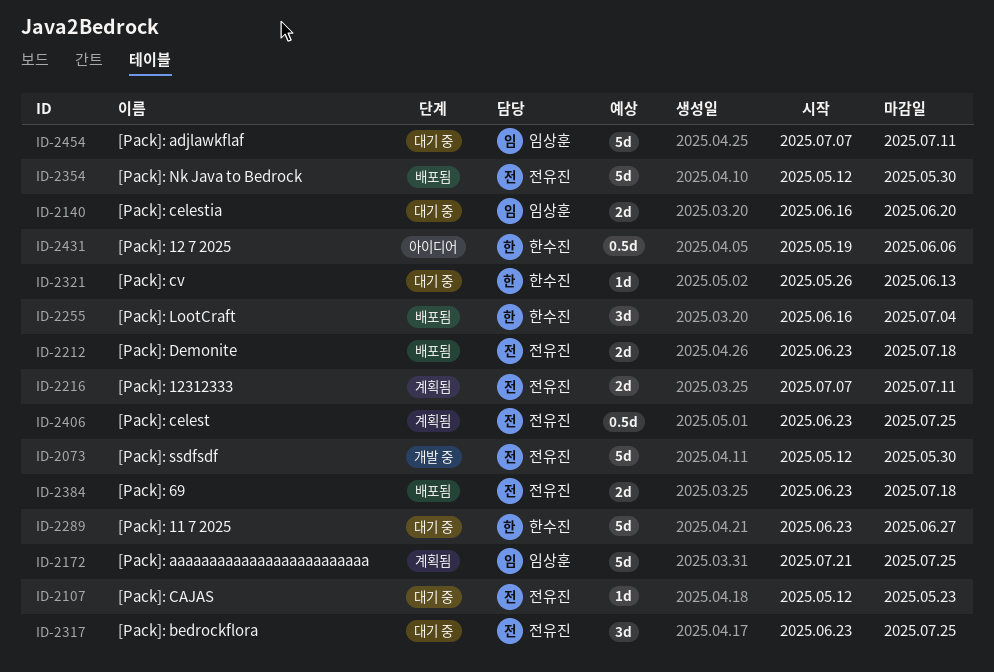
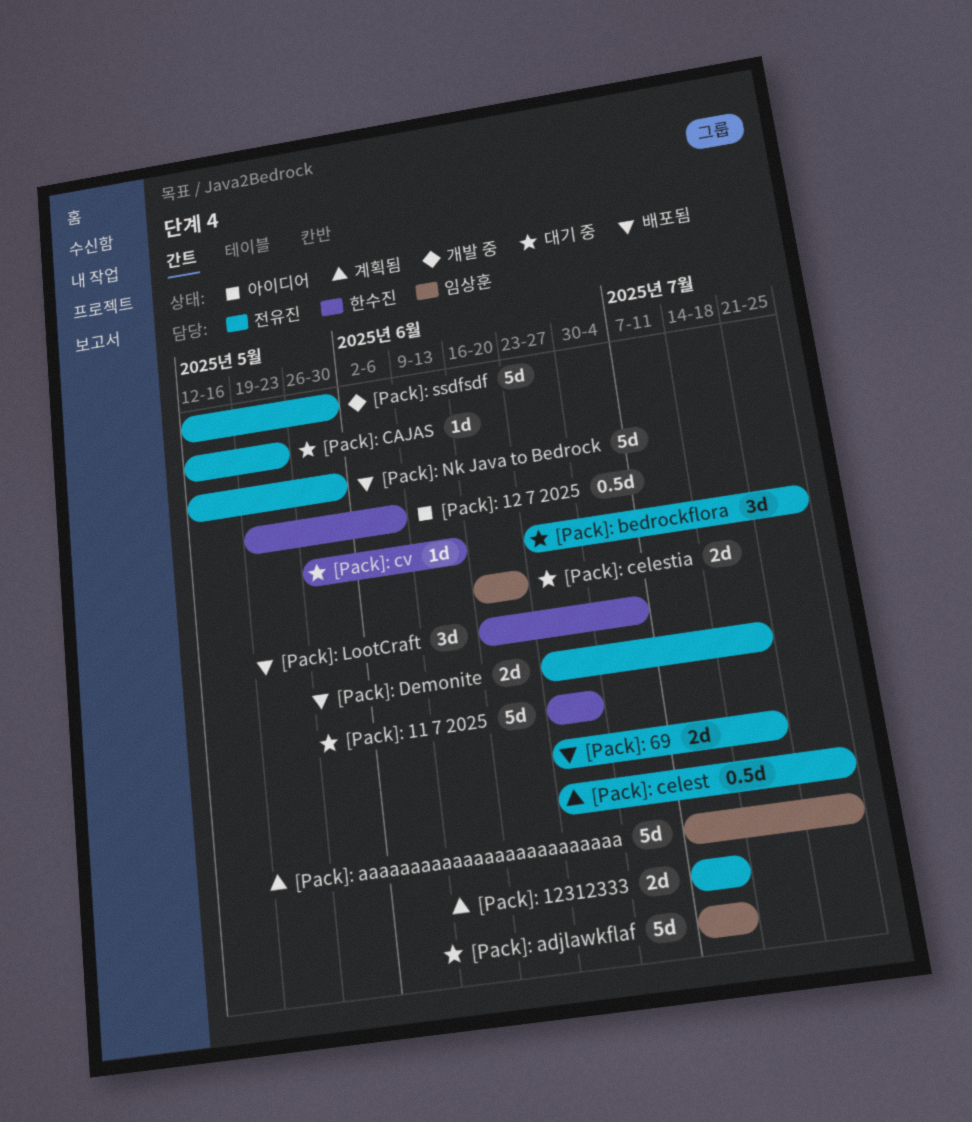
[Pack]: aaaaaaaaaaaaaaaaaaaaaaaaa, start: Jul 21 -> Jul 7

